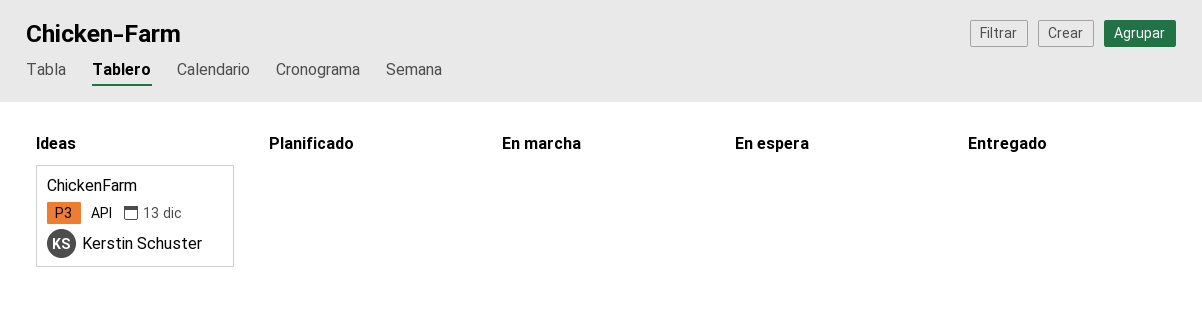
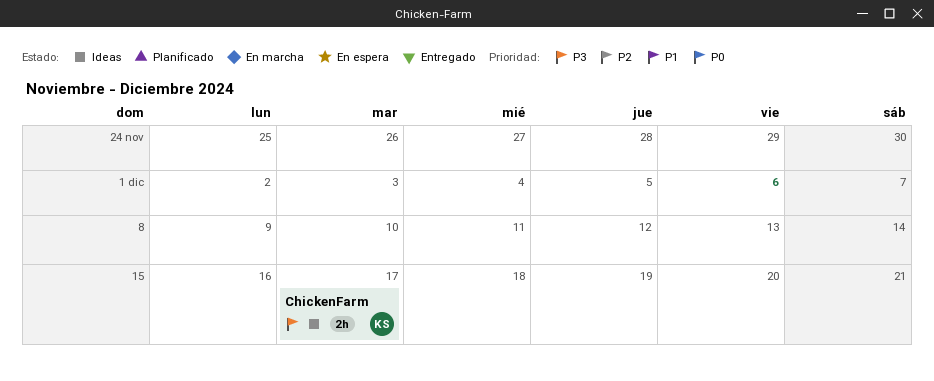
ChickenFarm, due: Dec 13 -> Dec 17

